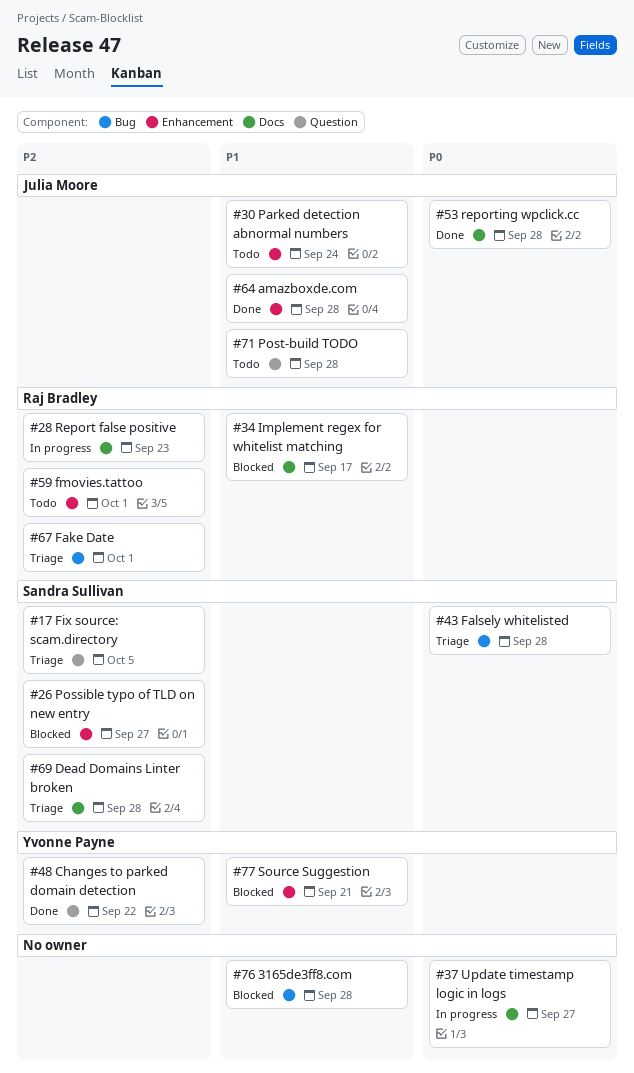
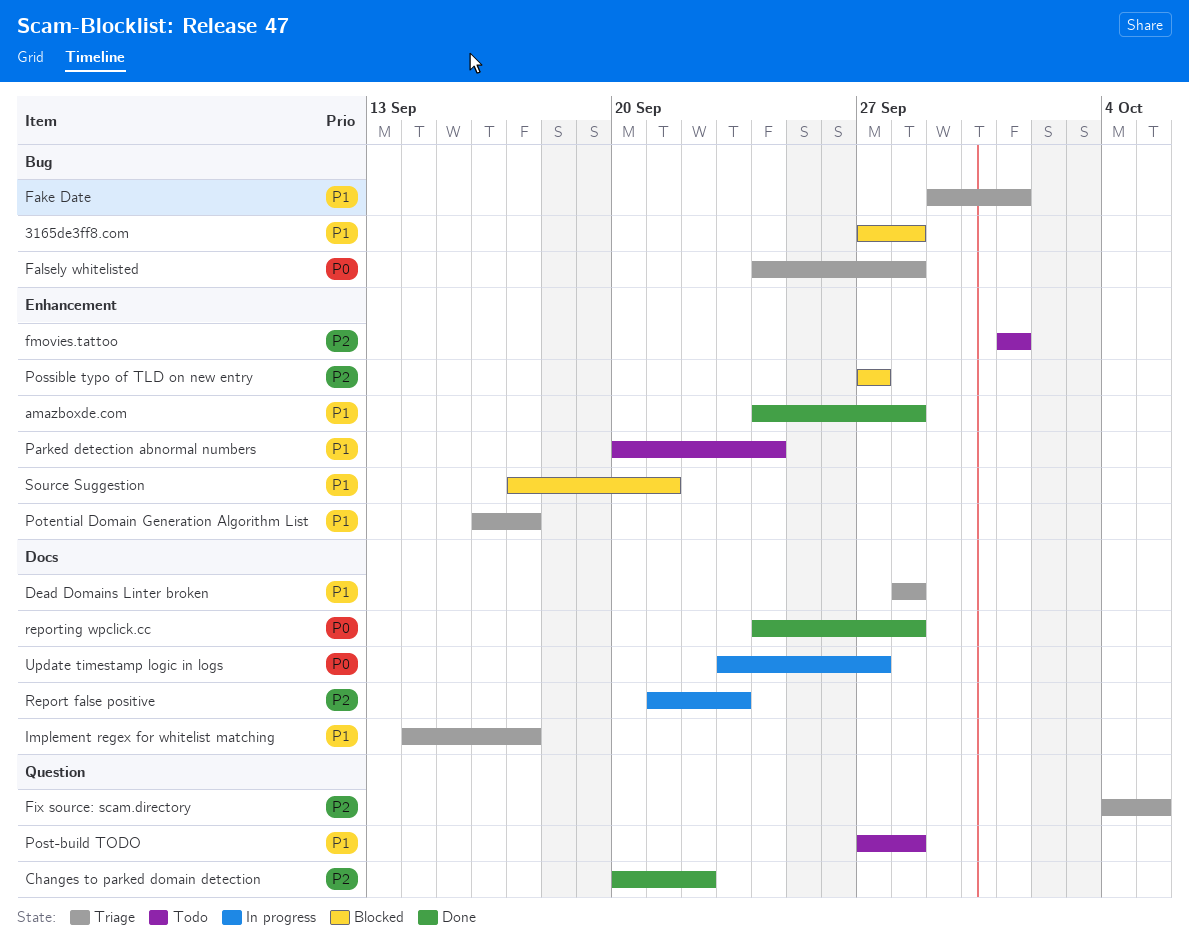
Dead Domains Linter broken, priority: P2 -> P1
Fake Date, priority: P2 -> P1
Implement regex for whitelist matching, status: Blocked -> Triage
Potential Domain Generation Algorithm List: none -> present

